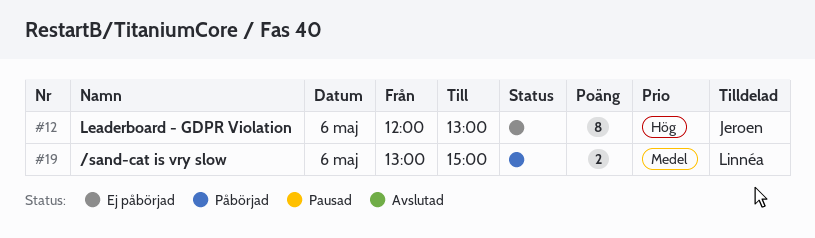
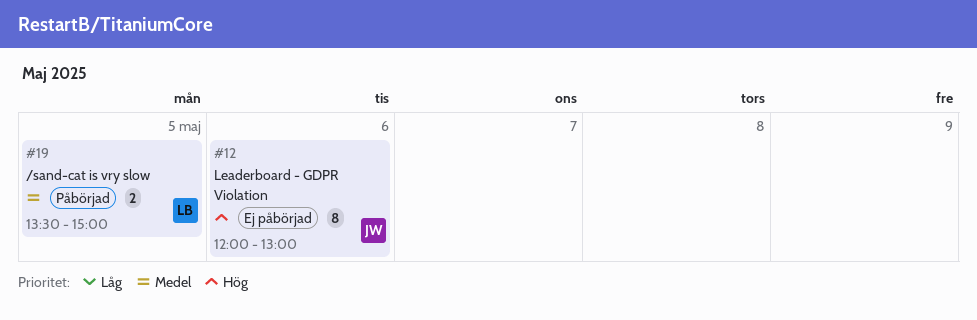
#19, day: May 6 -> May 5
#19, begins: 13:00 -> 13:30

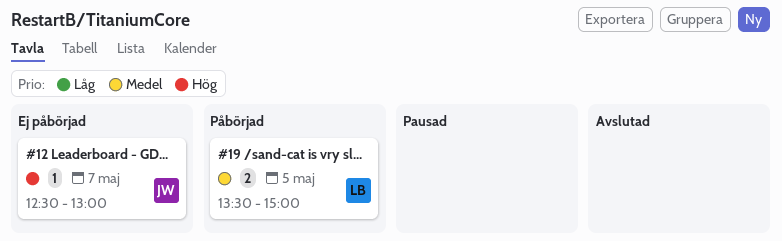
#12, estimate: 8 -> 1
#12, day: May 6 -> May 7
#12, begins: 12:00 -> 12:30

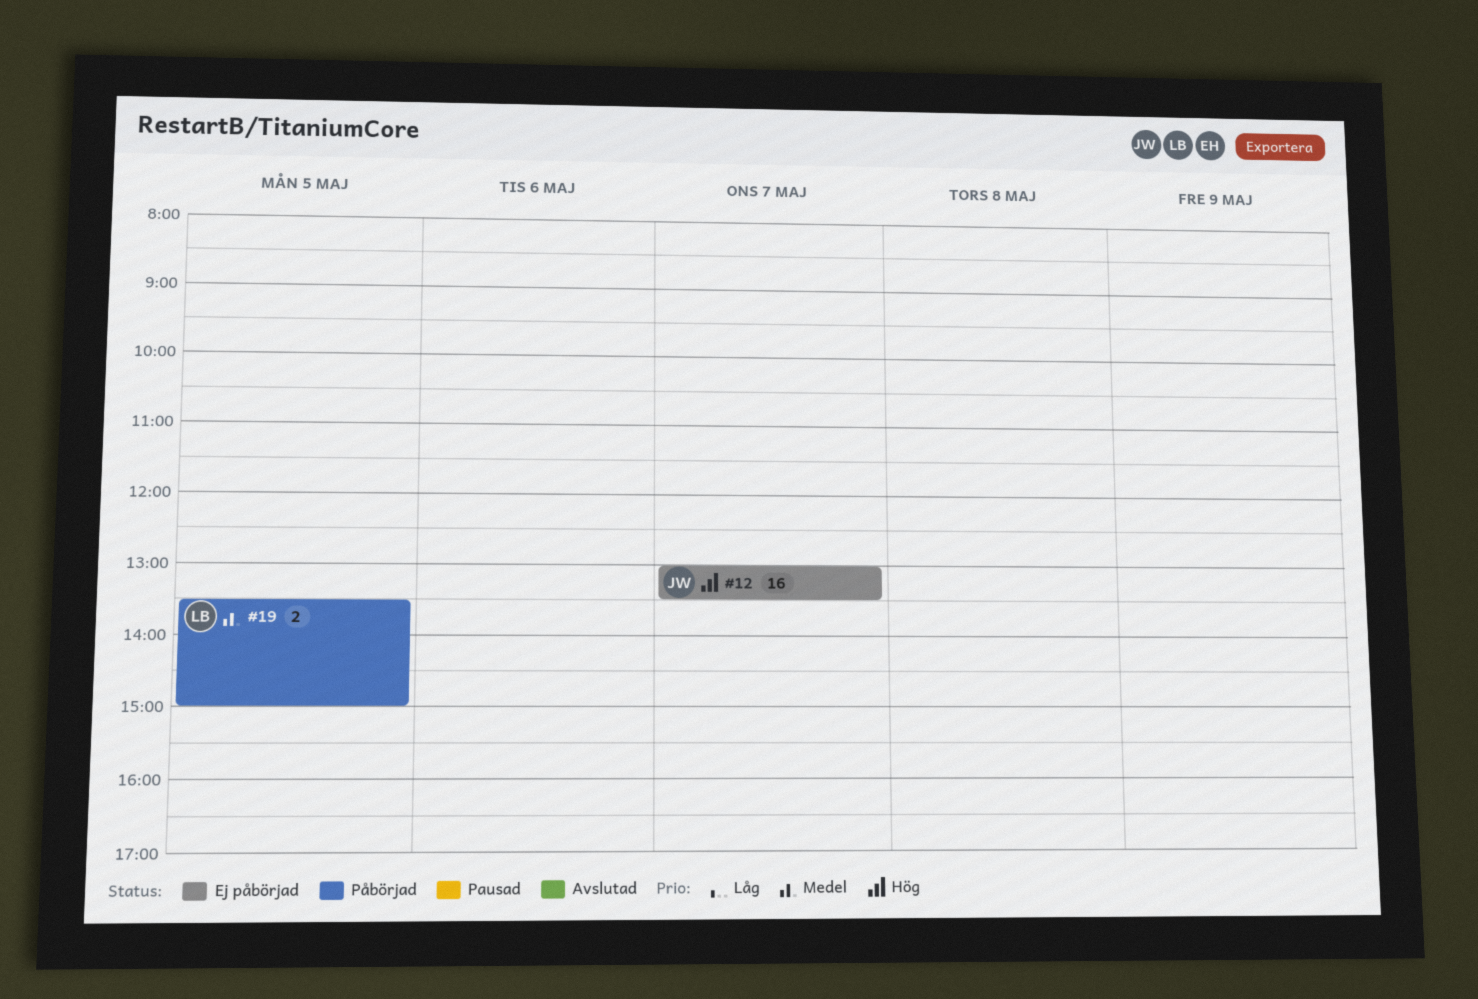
#12, estimate: 1 -> 16
#12, begins: 12:30 -> 13:00
#12, ends: 13:00 -> 13:30

